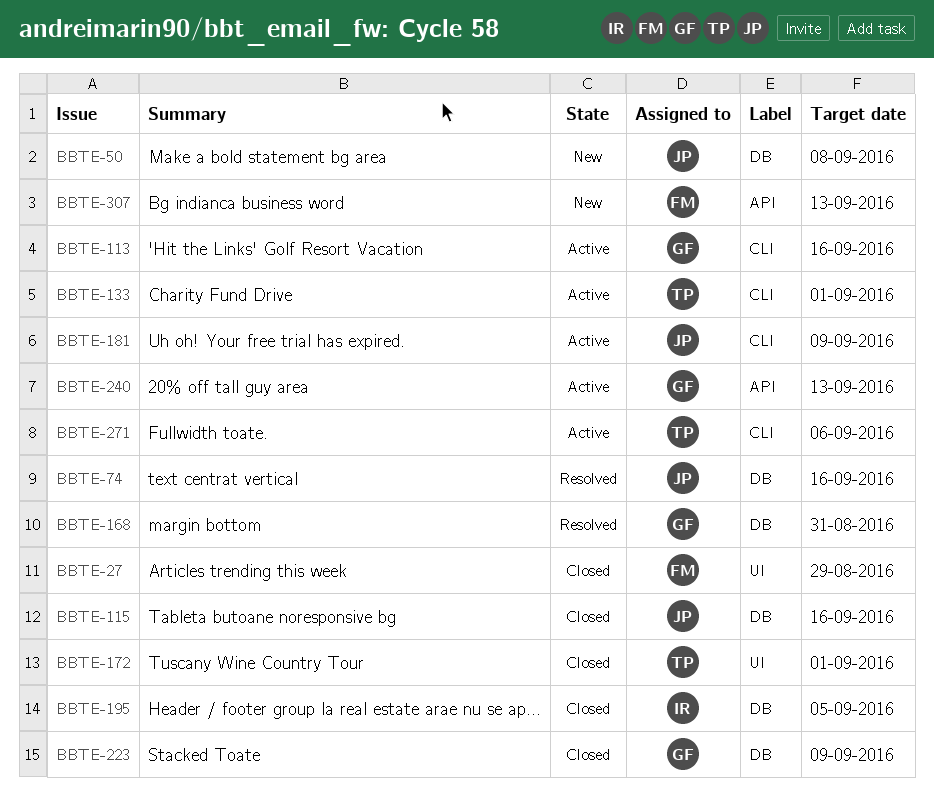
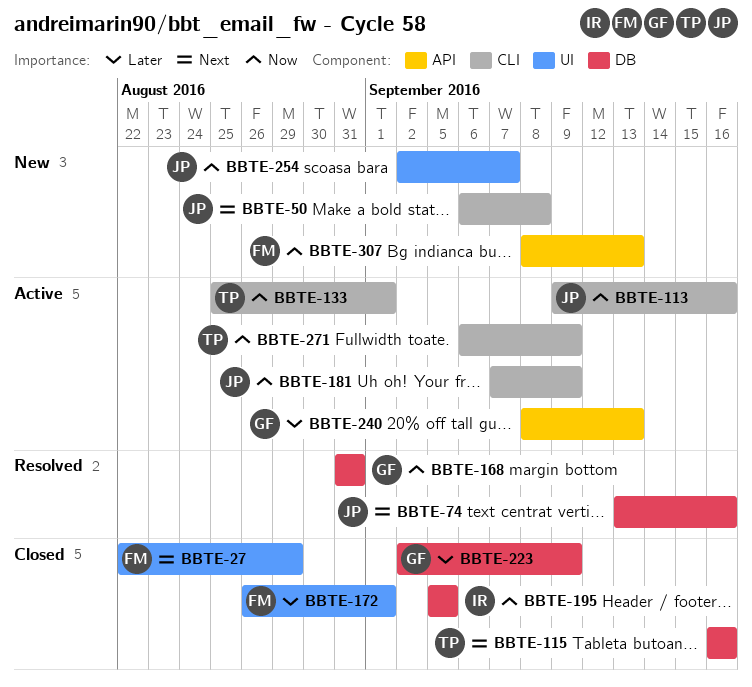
BBTE-50, label: DB -> CLI
BBTE-113, owner: GF -> JP
BBTE-115, owner: JP -> TP
BBTE-172, owner: TP -> FM
BBTE-254: none -> present
BBTE-271, due: Sep 6 -> Sep 9

